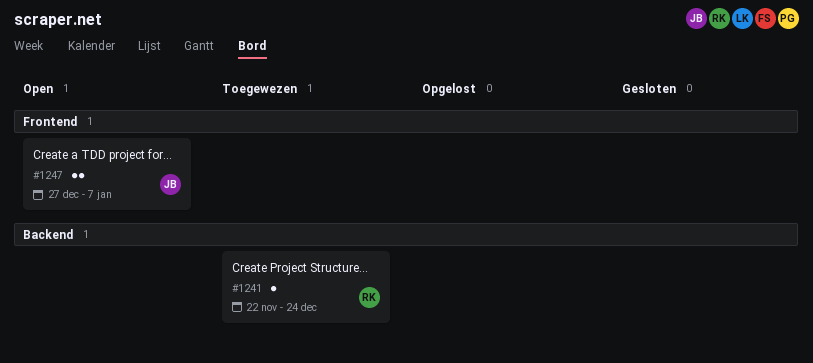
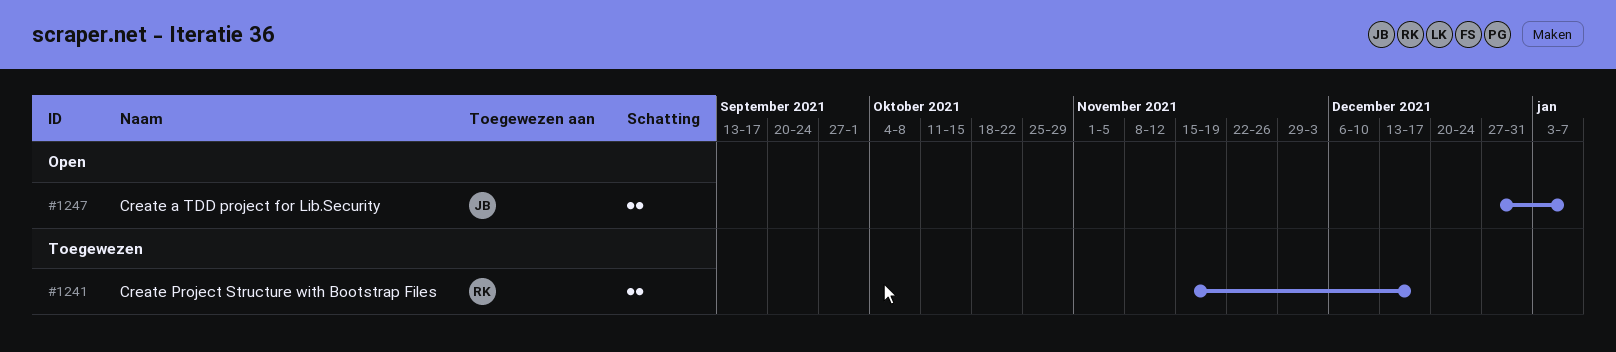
#1241, estimate: 1 -> 2
#1241, start: Nov 22 -> Nov 15
#1241, due: Dec 24 -> Dec 17

